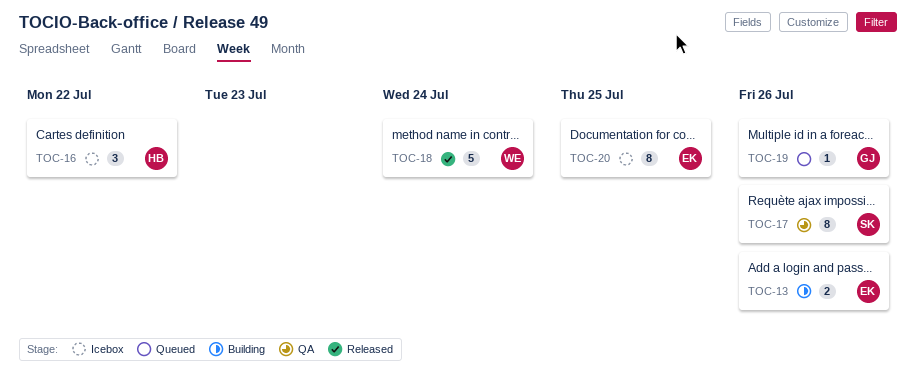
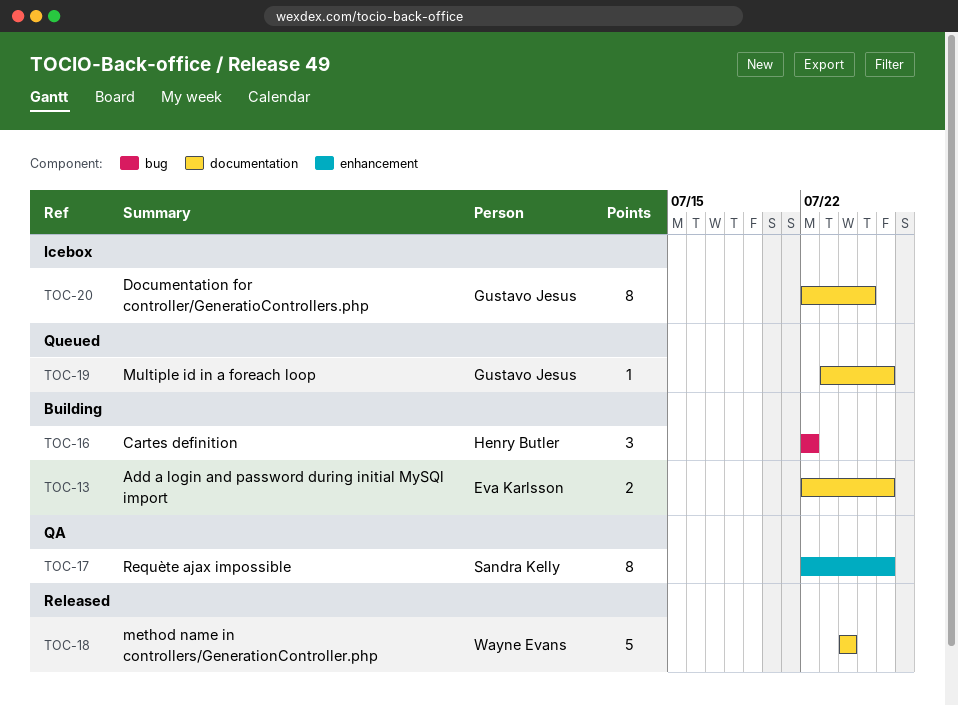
TOC-16, status: Icebox -> Building
TOC-20, owner: Eva Karlsson -> Gustavo Jesus

